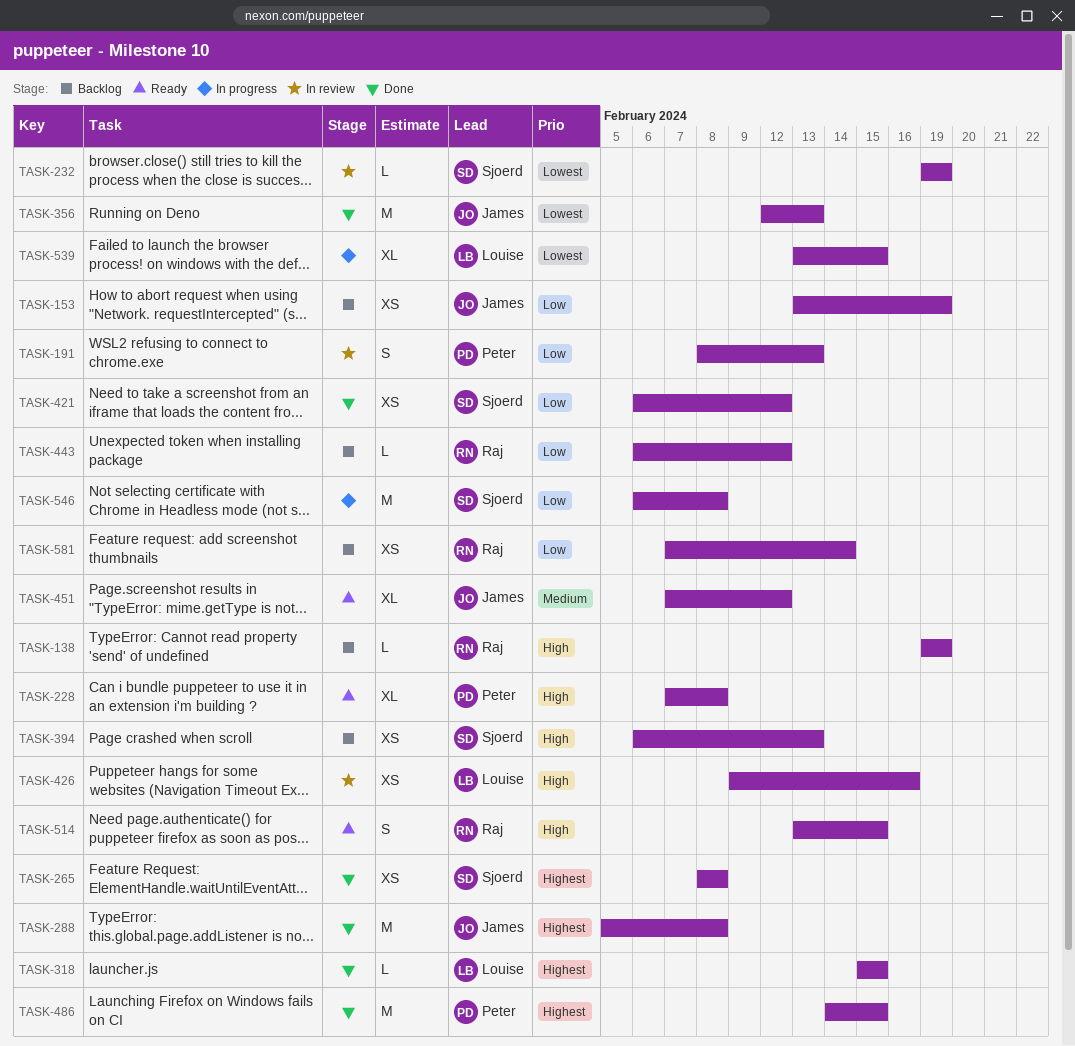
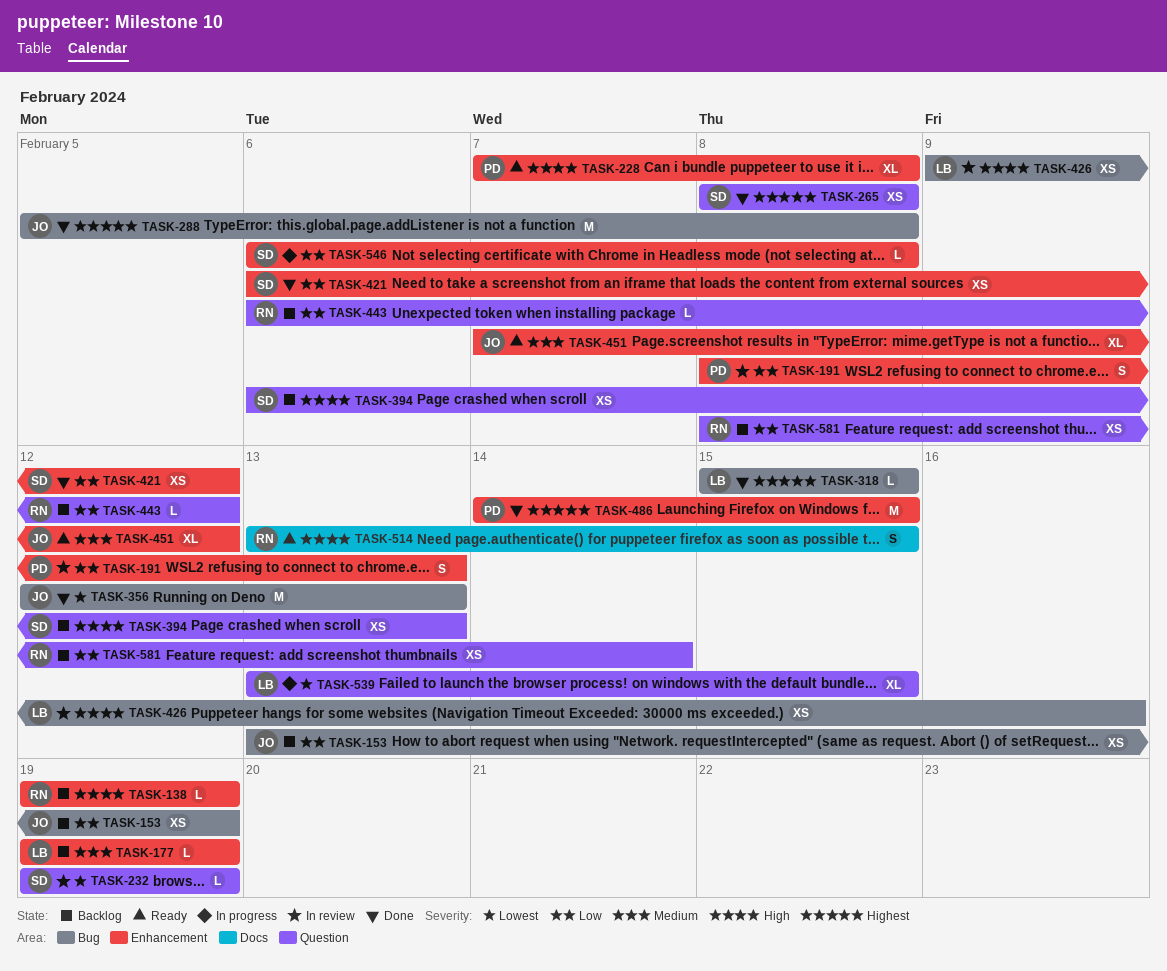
TASK-177: none -> present
TASK-546, estimate: M -> L
TASK-581, start: Feb 7 -> Feb 8

